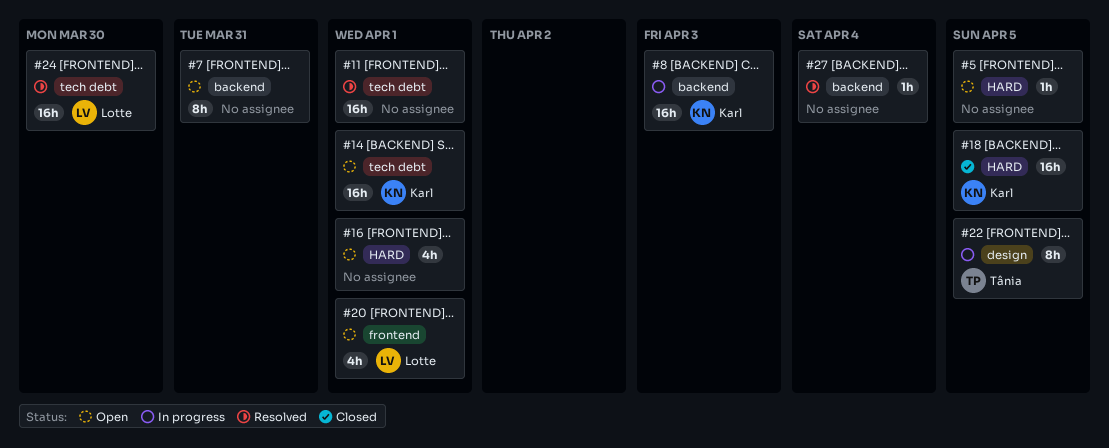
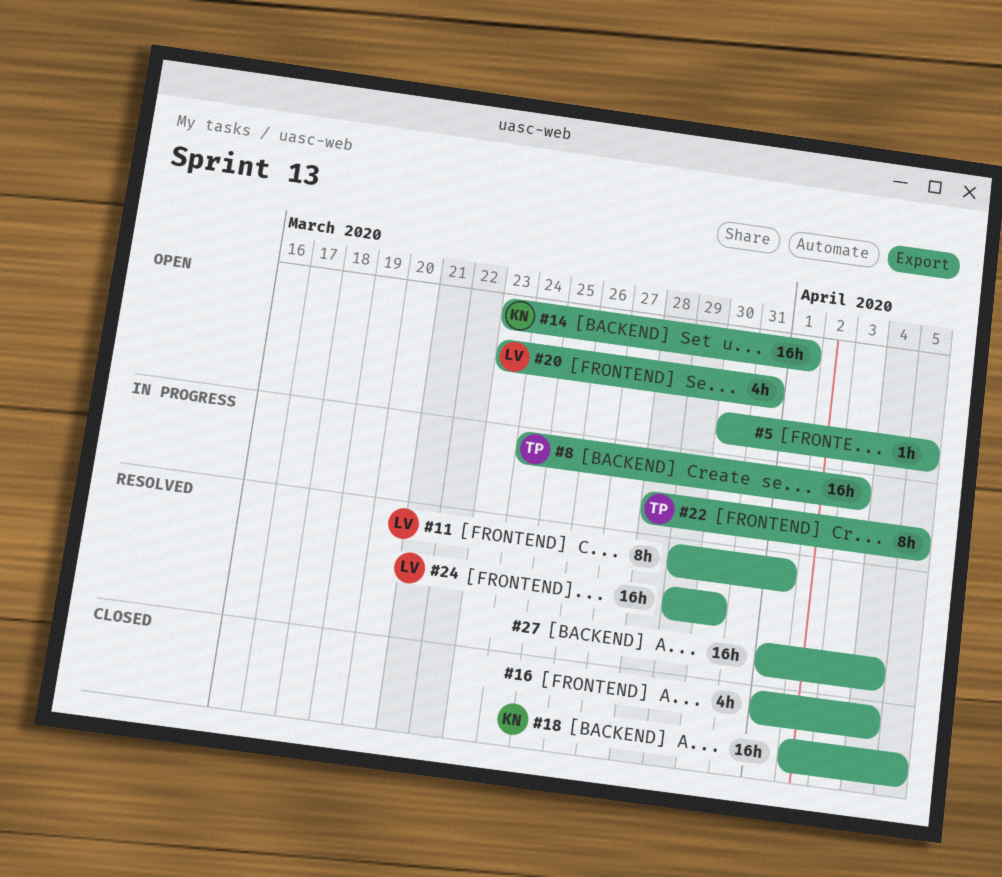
#7: present -> none
#8, owner: Karl -> Tânia
#11, owner: none -> Lotte
#11, estimate: 16h -> 8h
#16, status: Open -> Closed
#16, due: Apr 1 -> Apr 4
#20, due: Apr 1 -> Mar 31
#27, estimate: 1h -> 16h

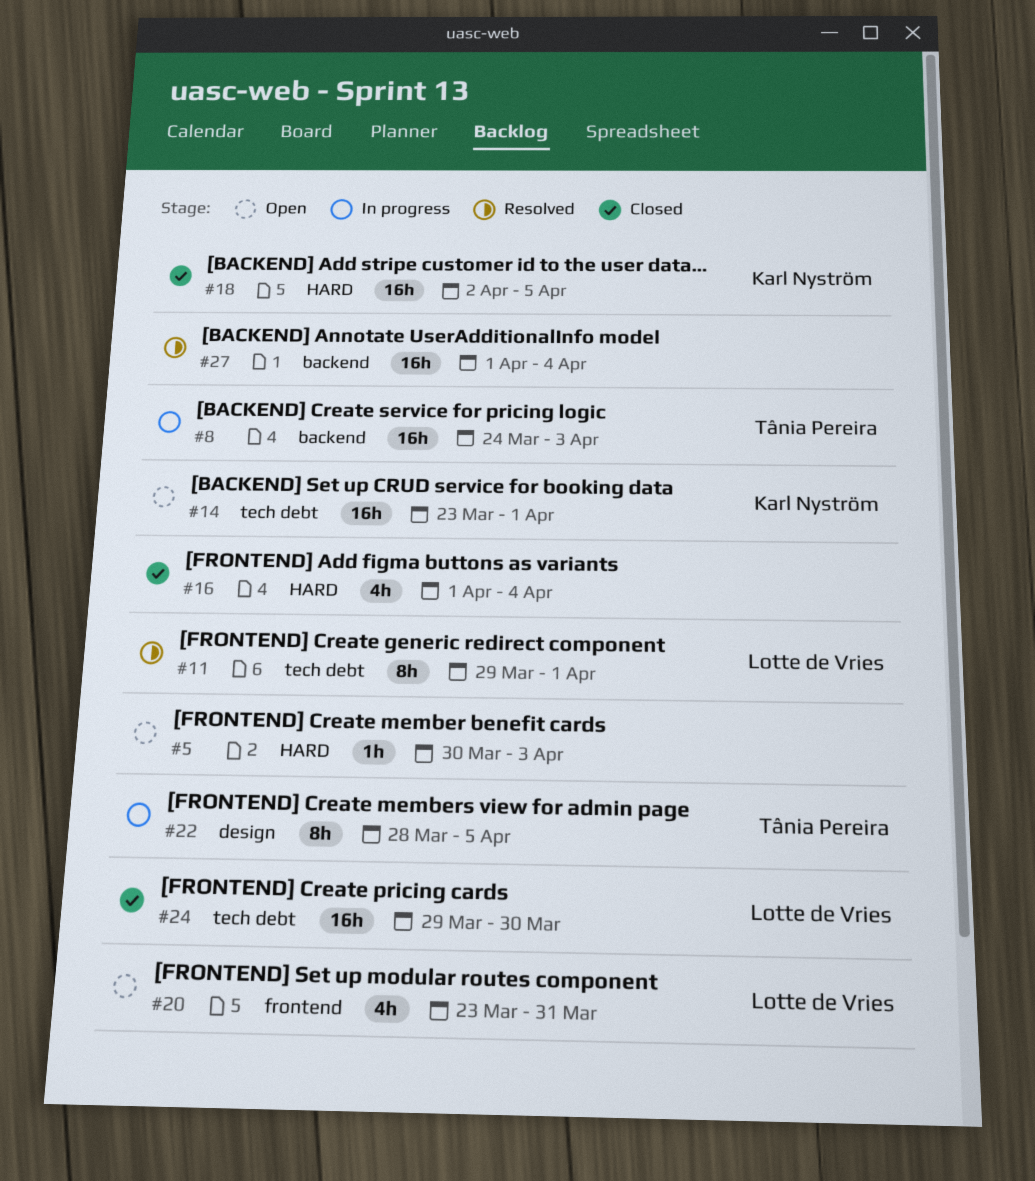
#5, due: Apr 5 -> Apr 3
#24, status: Resolved -> Closed

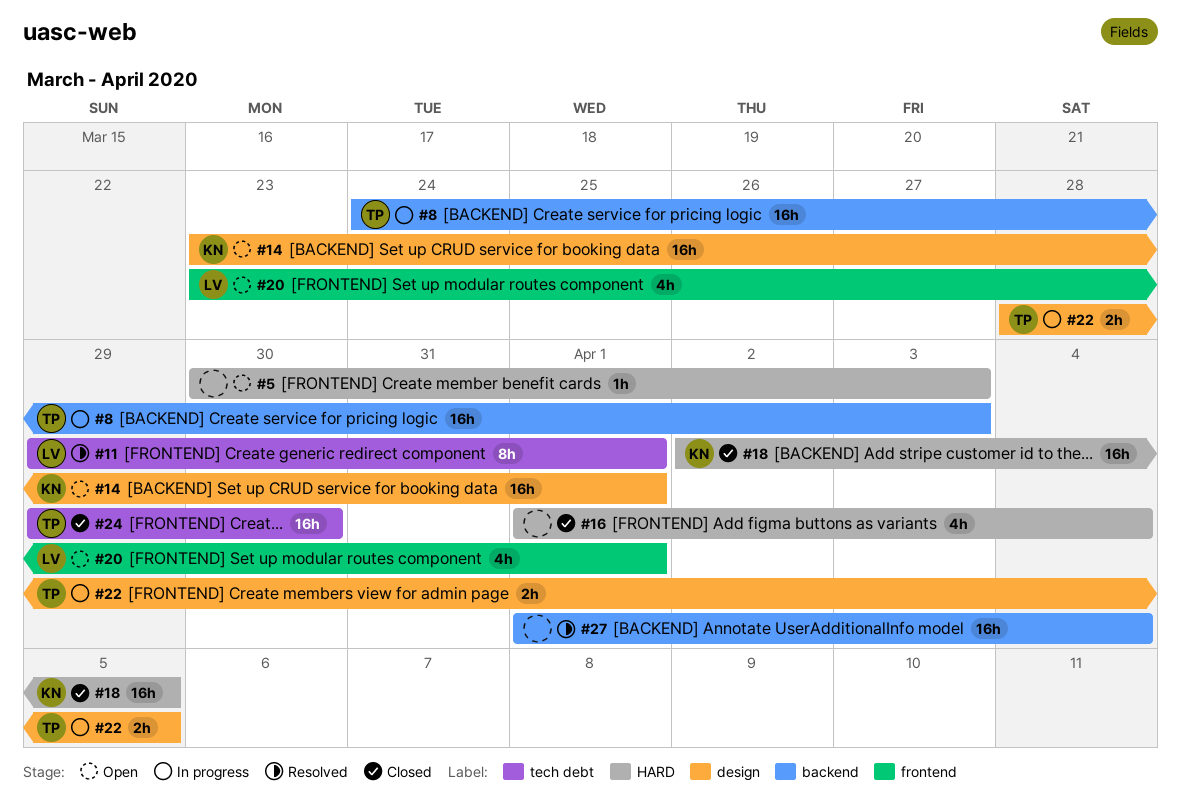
#14, label: tech debt -> design
#20, due: Mar 31 -> Apr 1
#22, estimate: 8h -> 2h
#24, owner: Lotte de Vries -> Tânia Pereira

